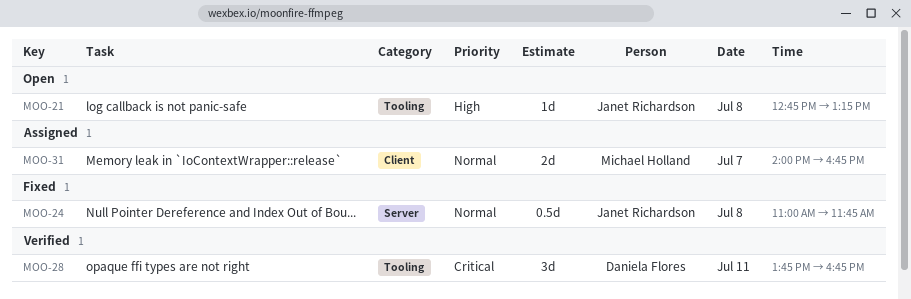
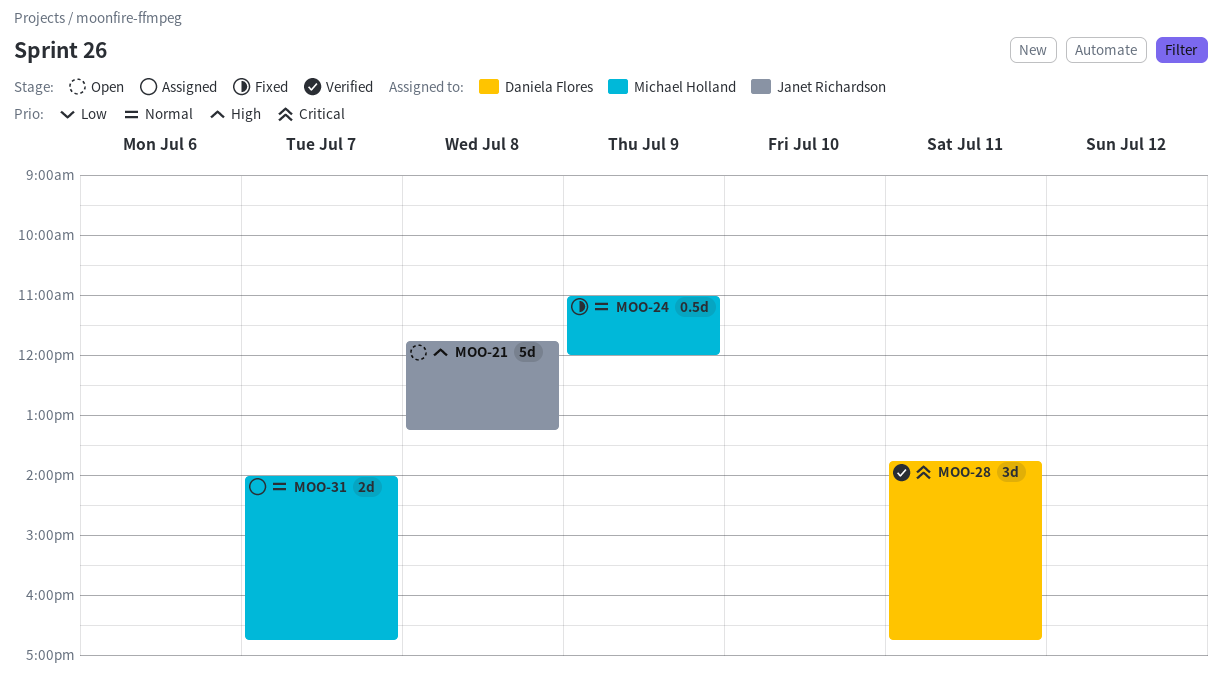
MOO-21, estimate: 1d -> 5d
MOO-21, begins: 12:45 -> 11:45
MOO-24, owner: Janet Richardson -> Michael Holland
MOO-24, day: Jul 8 -> Jul 9
MOO-24, ends: 11:45 -> 12:00

